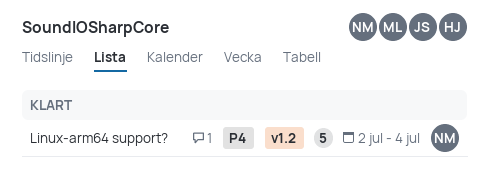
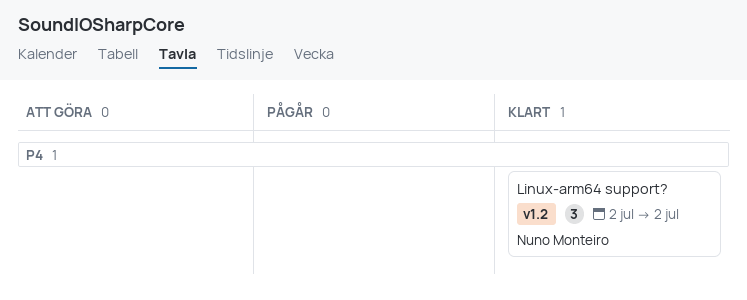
Linux-arm64 support?, estimate: 5 -> 3
Linux-arm64 support?, due: Jul 4 -> Jul 2

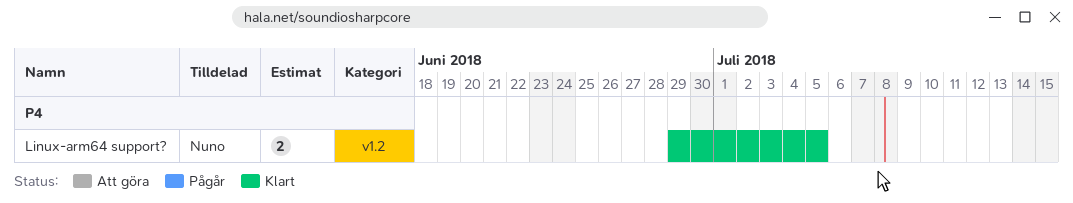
Linux-arm64 support?, estimate: 3 -> 2
Linux-arm64 support?, start: Jul 2 -> Jun 29
Linux-arm64 support?, due: Jul 2 -> Jul 5

